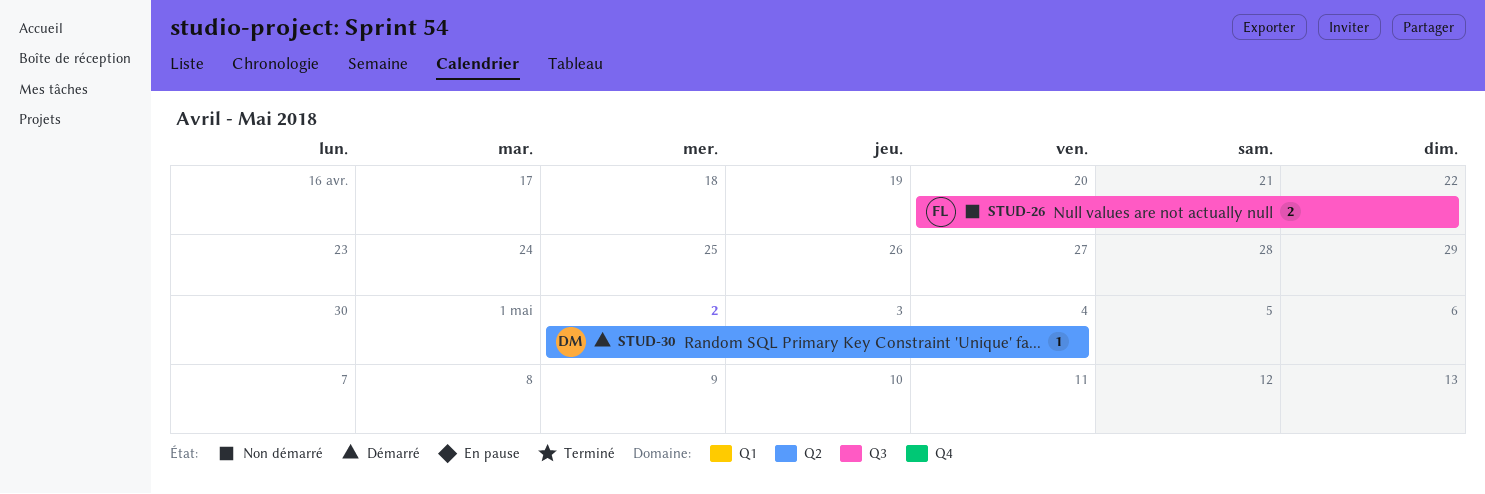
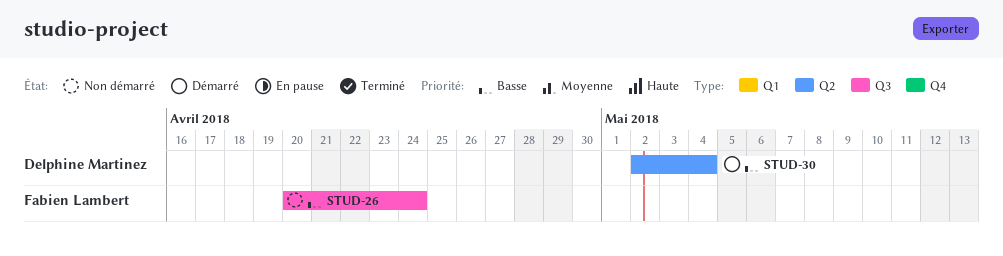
STUD-26, due: Apr 22 -> Apr 24

